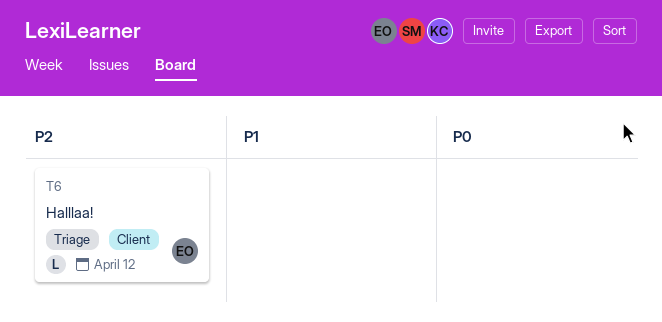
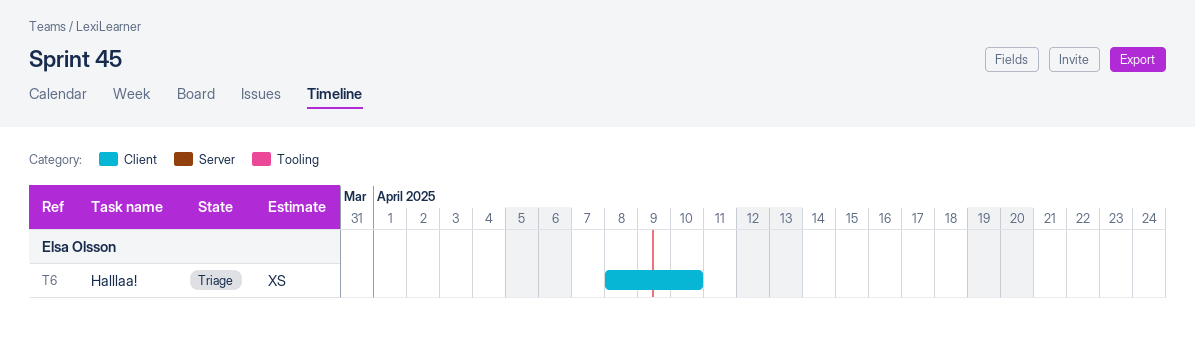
T6, estimate: L -> XS
T6, due: Apr 12 -> Apr 10

